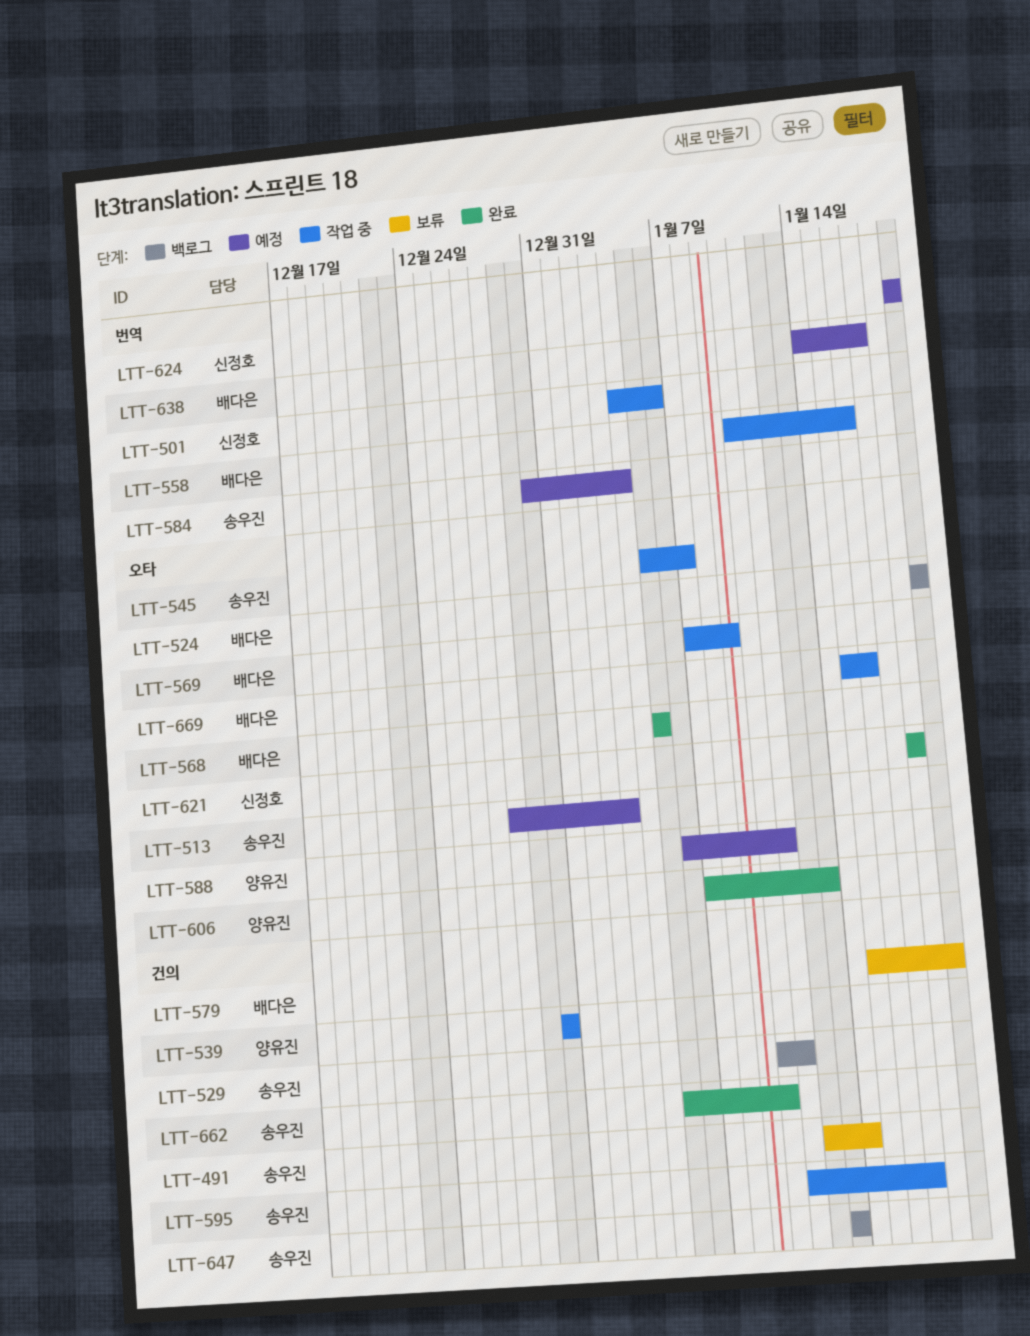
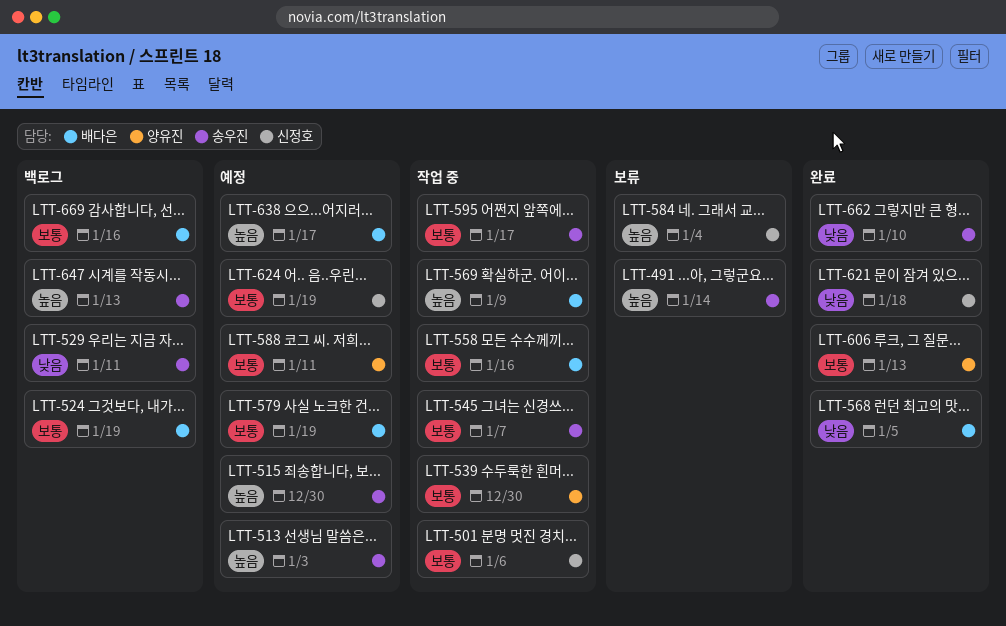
LTT-515: none -> present
LTT-579, status: 보류 -> 예정
LTT-584, status: 예정 -> 보류
LTT-584, owner: 송우진 -> 신정호
LTT-669, status: 작업 중 -> 백로그

